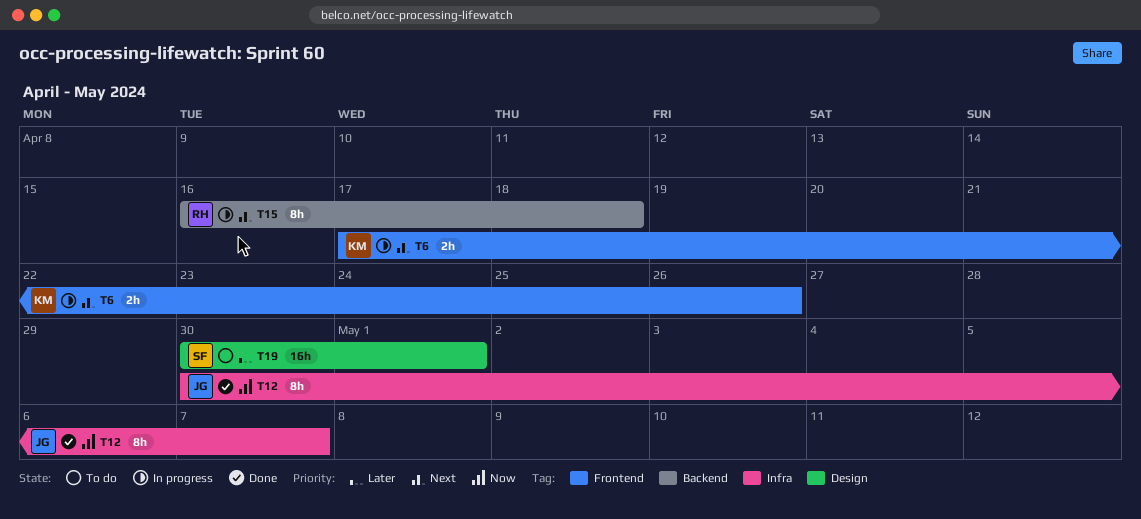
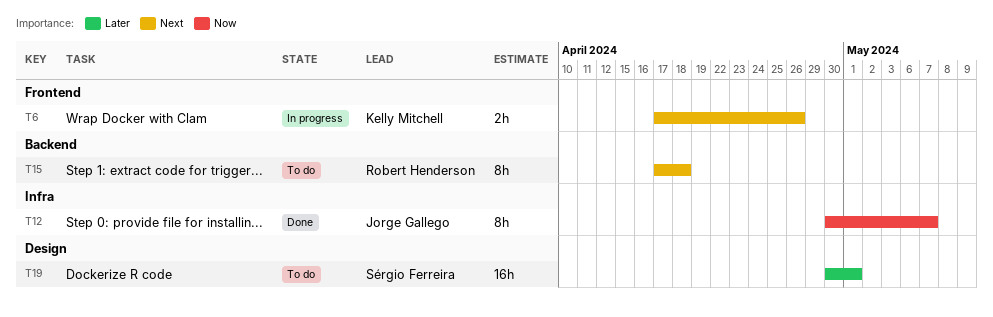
T15, status: In progress -> To do
T15, start: Apr 16 -> Apr 17

